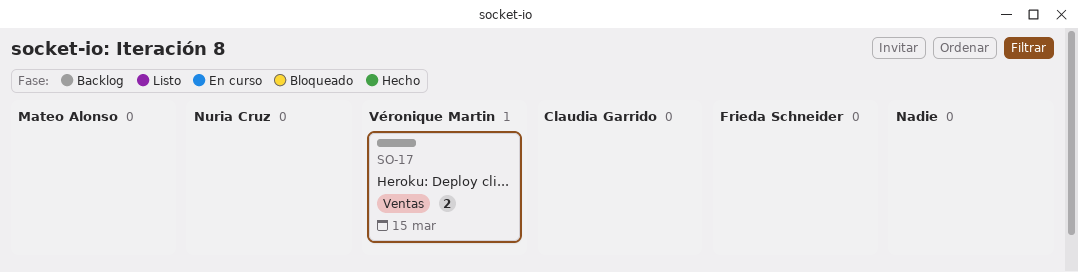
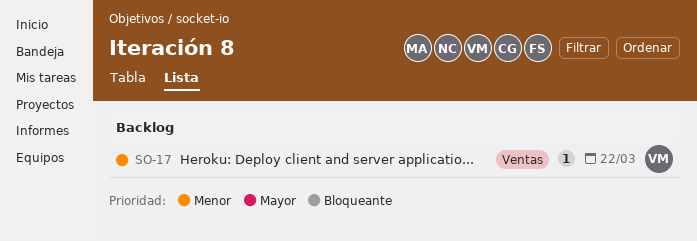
SO-17, estimate: 2 -> 1
SO-17, due: Mar 15 -> Mar 22

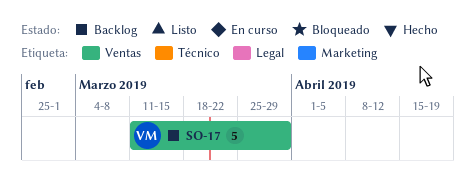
SO-17, estimate: 1 -> 5
SO-17, due: Mar 22 -> Mar 29

